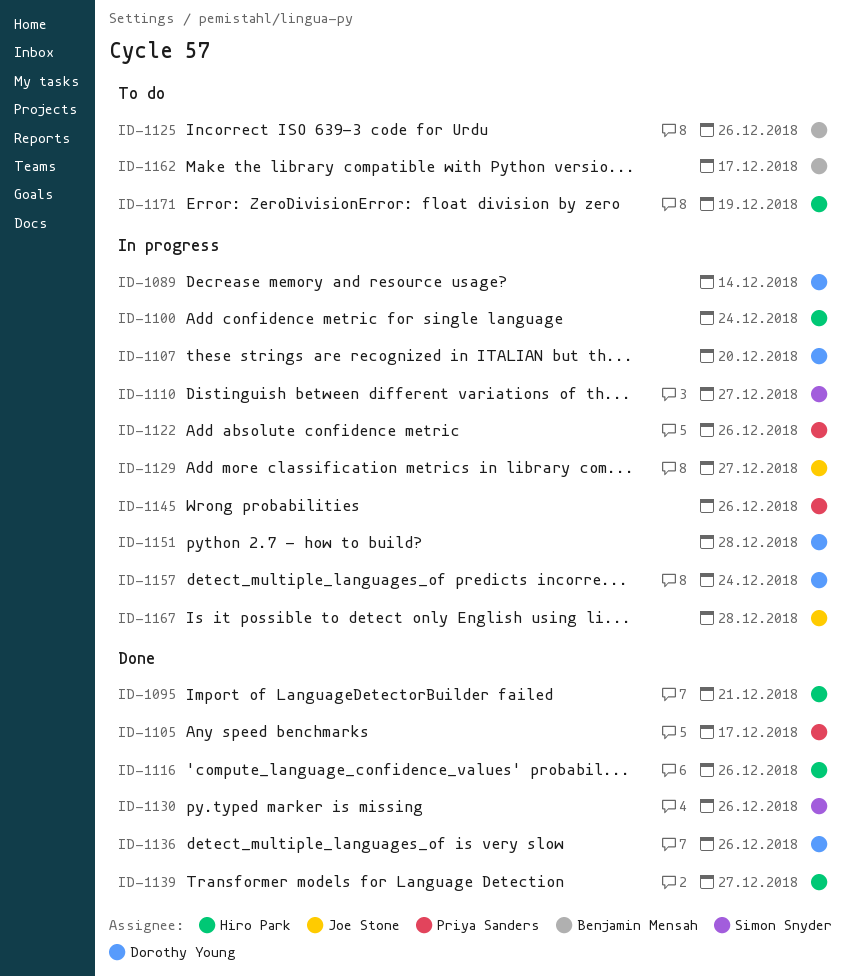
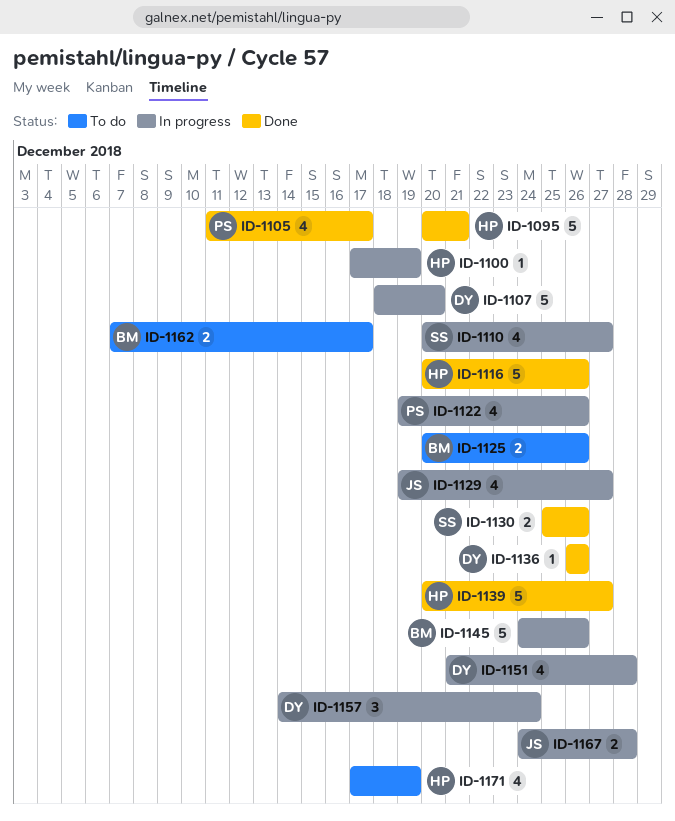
ID-1089: present -> none
ID-1100, due: Dec 24 -> Dec 19
ID-1145, owner: Priya Sanders -> Benjamin Mensah

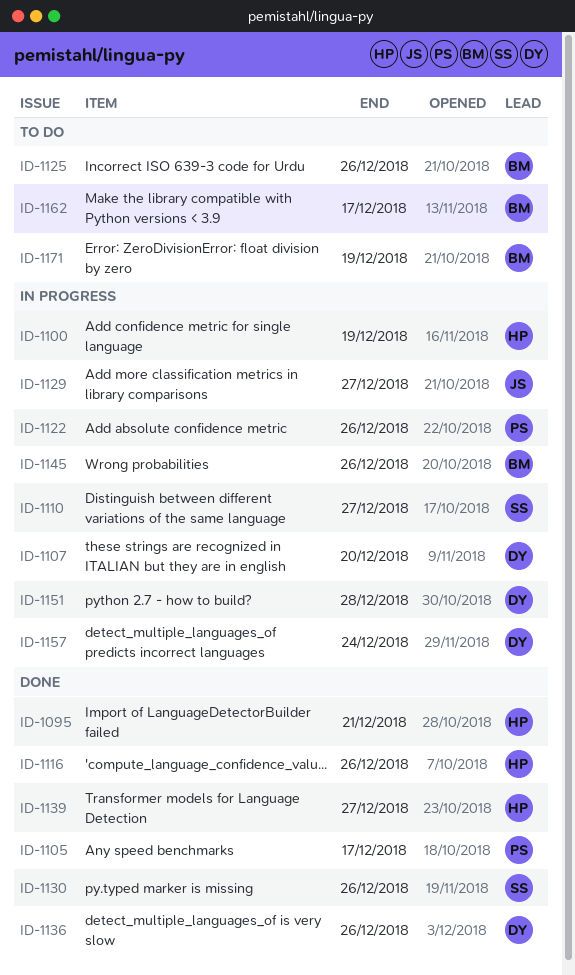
ID-1167: present -> none
ID-1171, owner: HP -> BM

